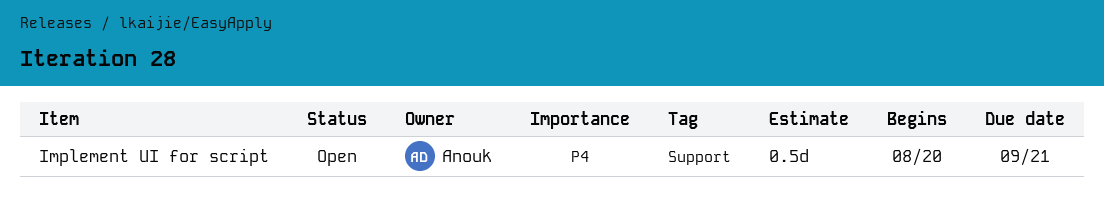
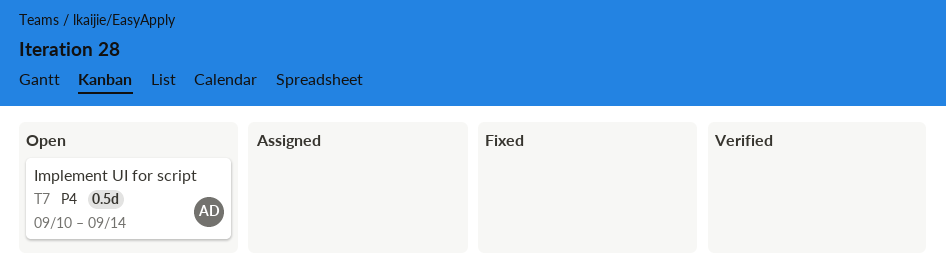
Implement UI for script, start: Aug 20 -> Sep 10
Implement UI for script, due: Sep 21 -> Sep 14

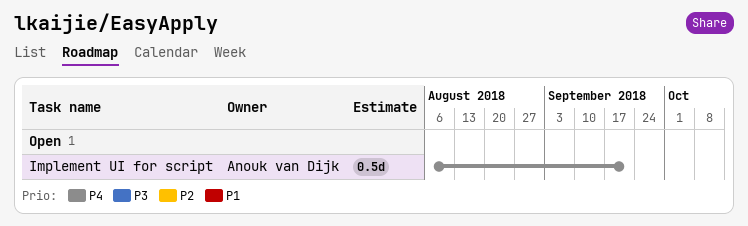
Implement UI for script, start: Sep 10 -> Aug 6
Implement UI for script, due: Sep 14 -> Sep 21

